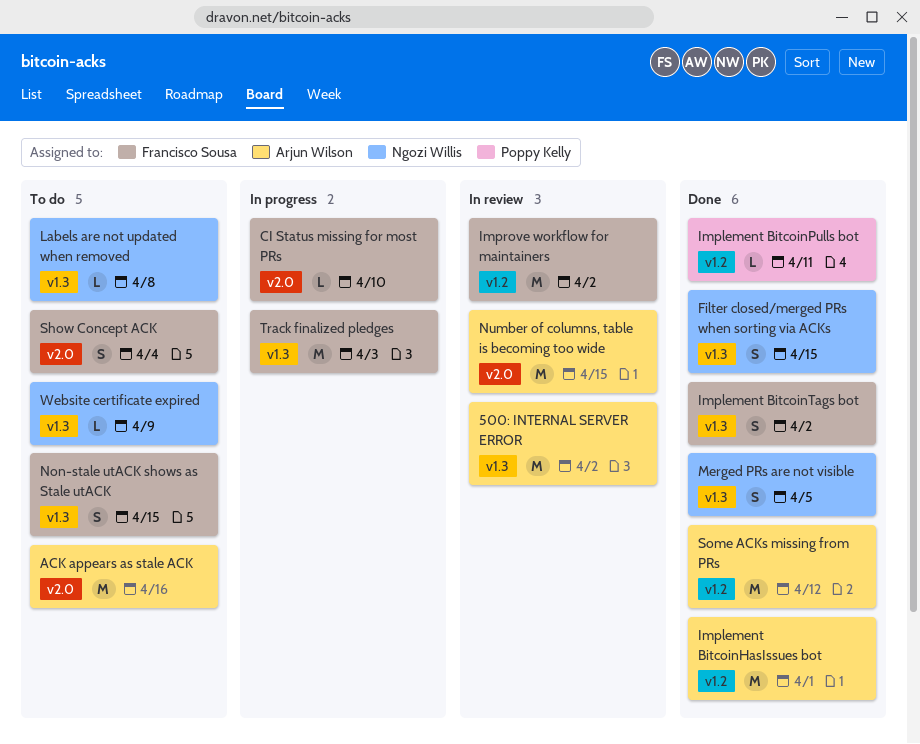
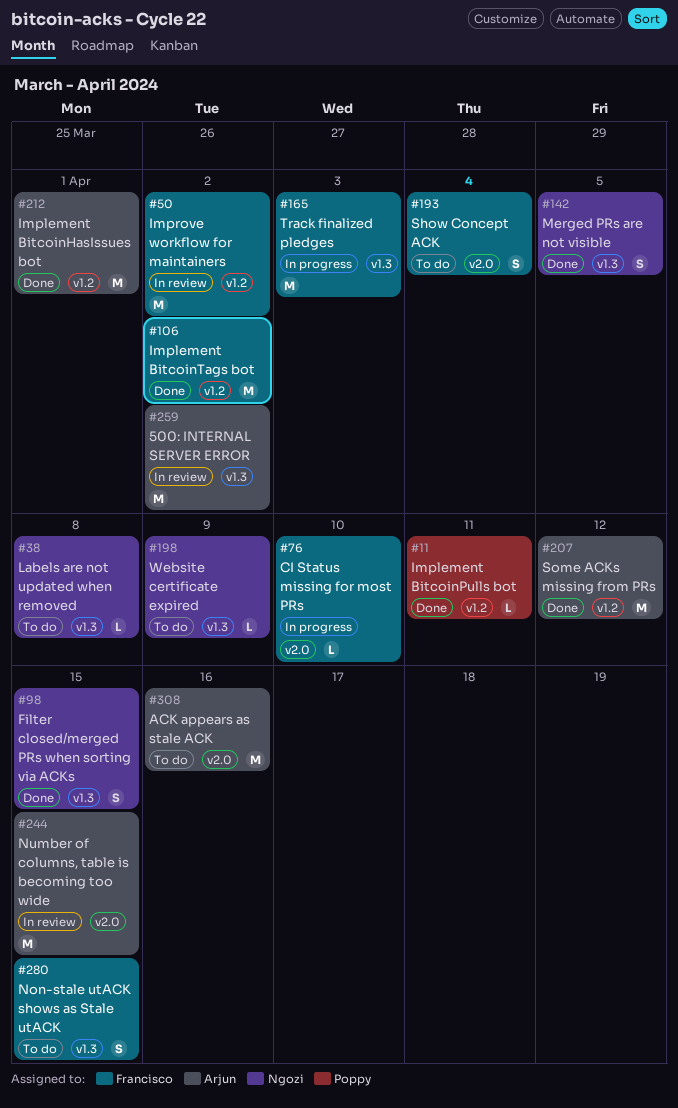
Implement BitcoinTags bot, label: v1.3 -> v1.2
Implement BitcoinTags bot, estimate: S -> M

